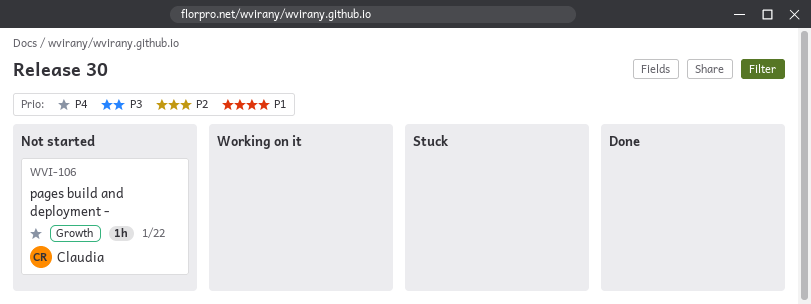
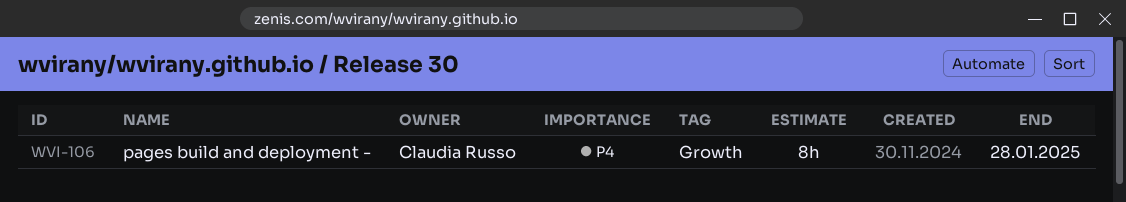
WVI-106, estimate: 1h -> 8h
WVI-106, due: Jan 22 -> Jan 28

